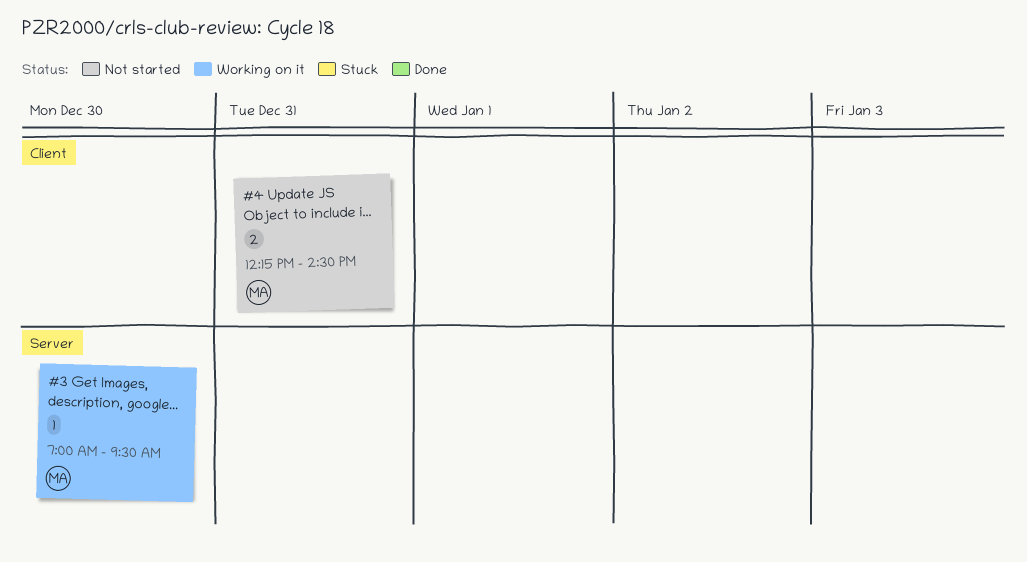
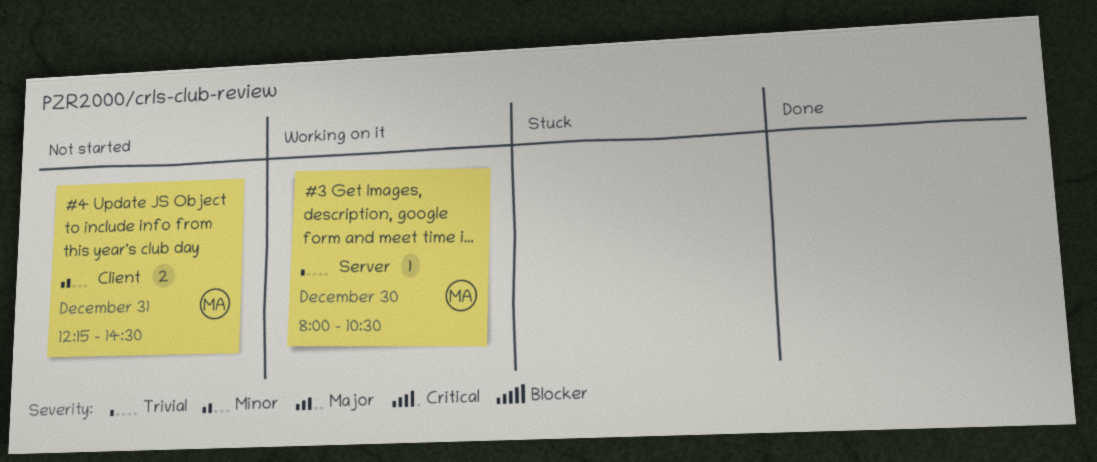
#3, begins: 07:00 -> 08:00
#3, ends: 09:30 -> 10:30

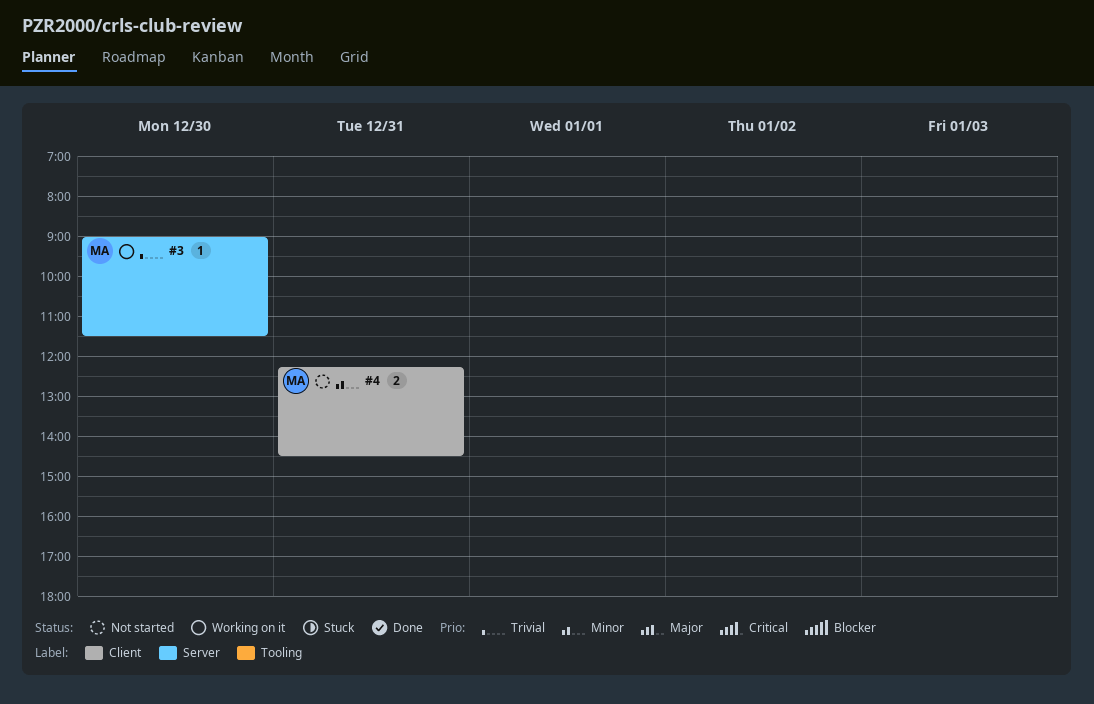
#3, begins: 08:00 -> 09:00
#3, ends: 10:30 -> 11:30

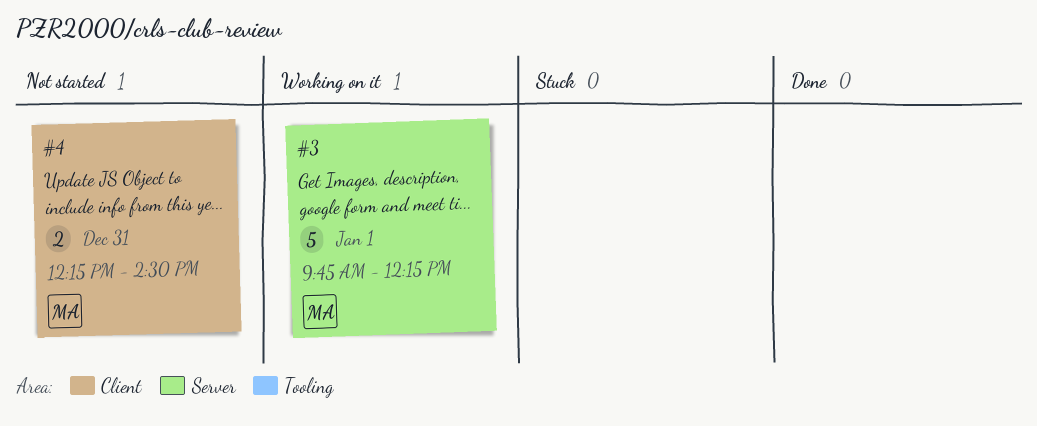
#3, estimate: 1 -> 5
#3, day: Dec 30 -> Jan 1
#3, begins: 09:00 -> 09:45
#3, ends: 11:30 -> 12:15

